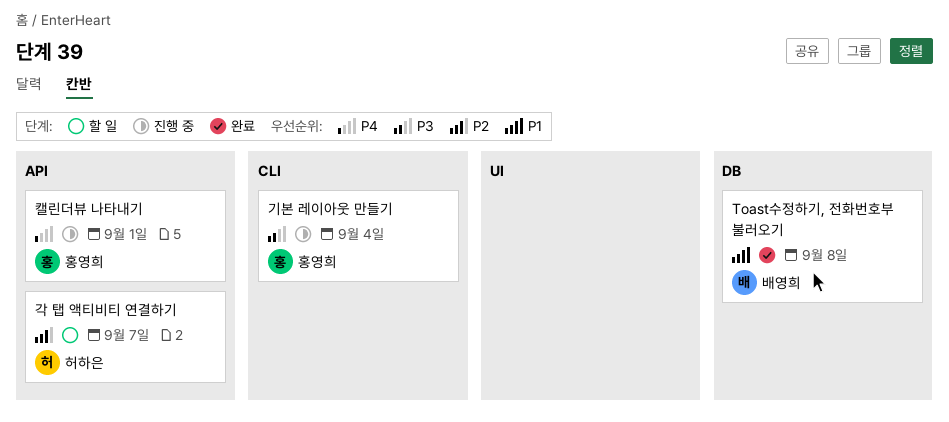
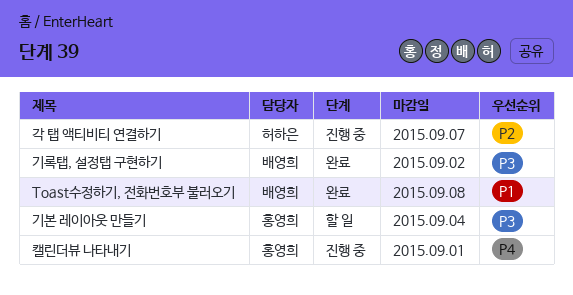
각 탭 액티비티 연결하기, status: 할 일 -> 진행 중
기록탭, 설정탭 구현하기: none -> present
기본 레이아웃 만들기, status: 진행 중 -> 할 일

